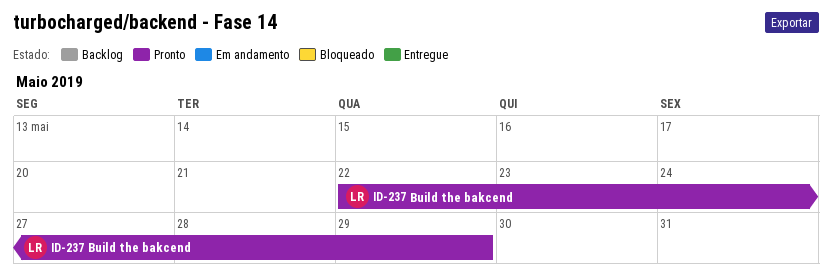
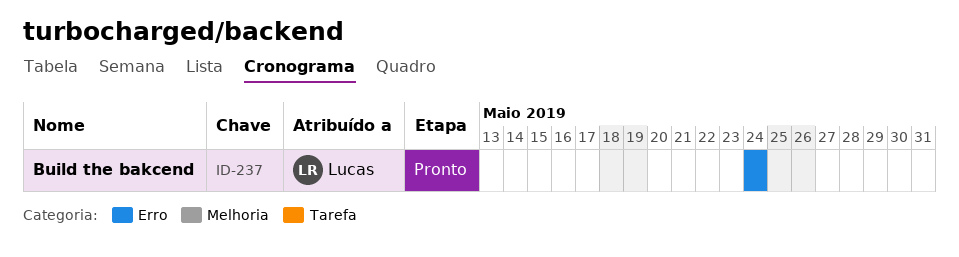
ID-237, start: May 22 -> May 24
ID-237, due: May 29 -> May 24

